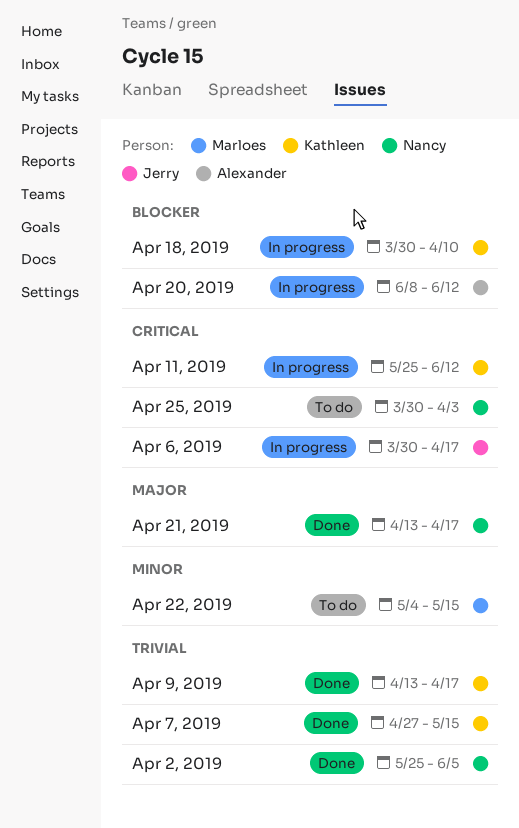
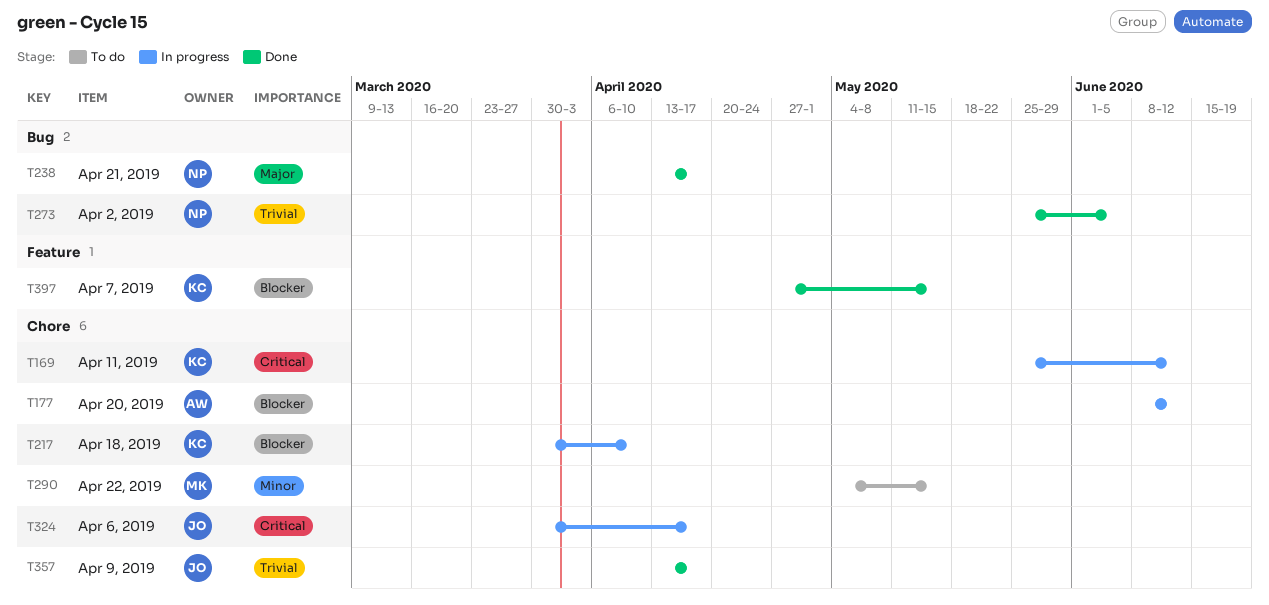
Apr 25, 2019: present -> none
Apr 7, 2019, priority: Trivial -> Blocker
Apr 9, 2019, owner: Kathleen -> Jerry

